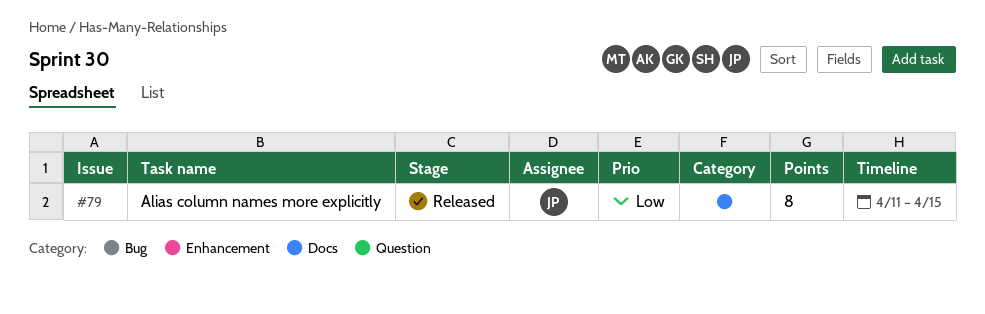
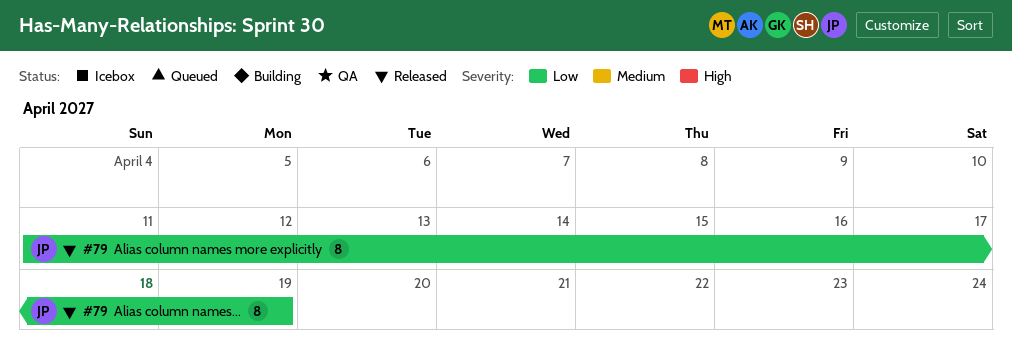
#79, due: Apr 15 -> Apr 19

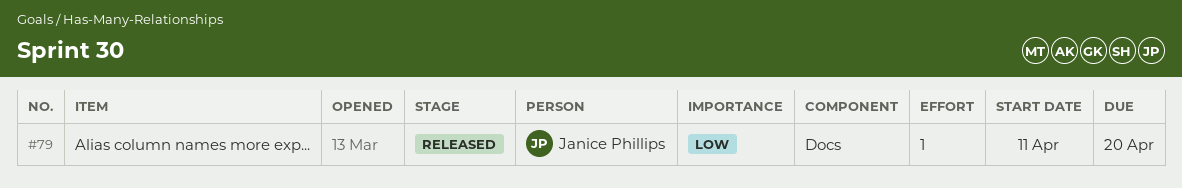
#79, estimate: 8 -> 1
#79, due: Apr 19 -> Apr 20

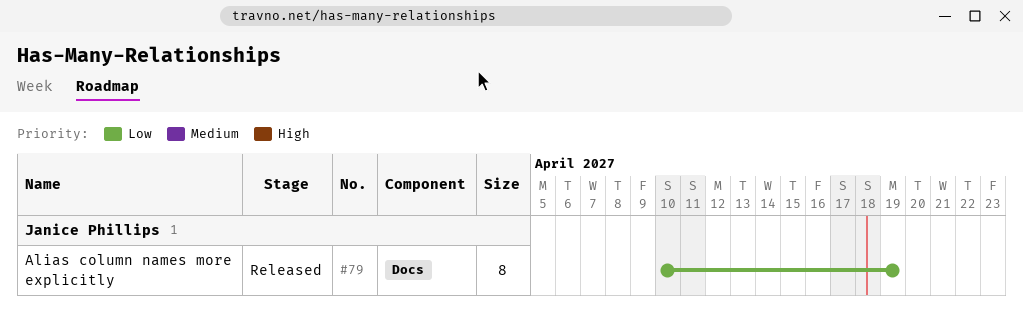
#79, estimate: 1 -> 8
#79, start: Apr 11 -> Apr 10
#79, due: Apr 20 -> Apr 19

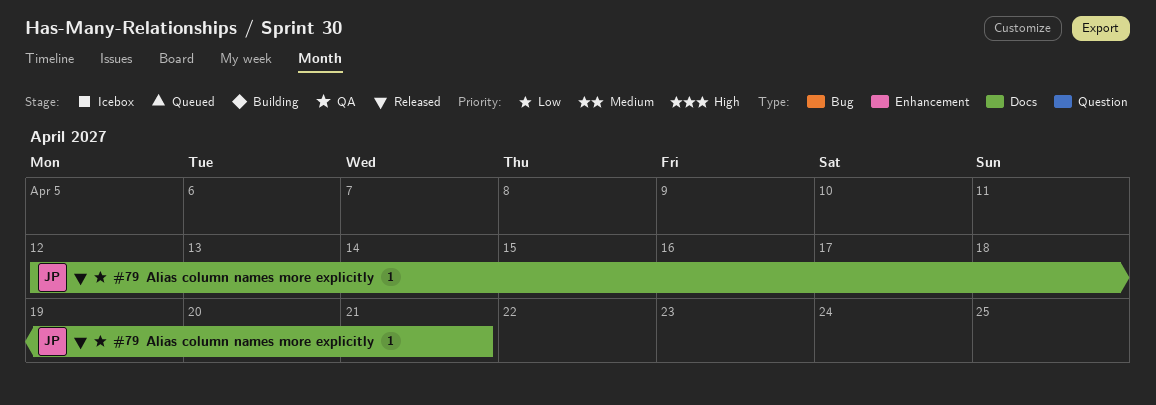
#79, estimate: 8 -> 1
#79, start: Apr 10 -> Apr 12
#79, due: Apr 19 -> Apr 21

